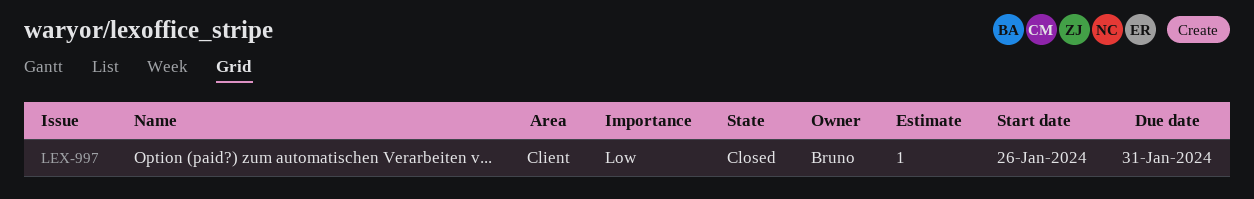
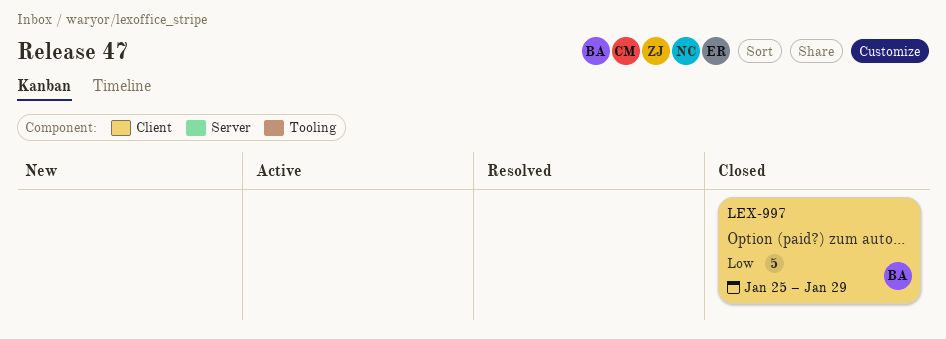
LEX-997, estimate: 1 -> 5
LEX-997, start: Jan 26 -> Jan 25
LEX-997, due: Jan 31 -> Jan 29

